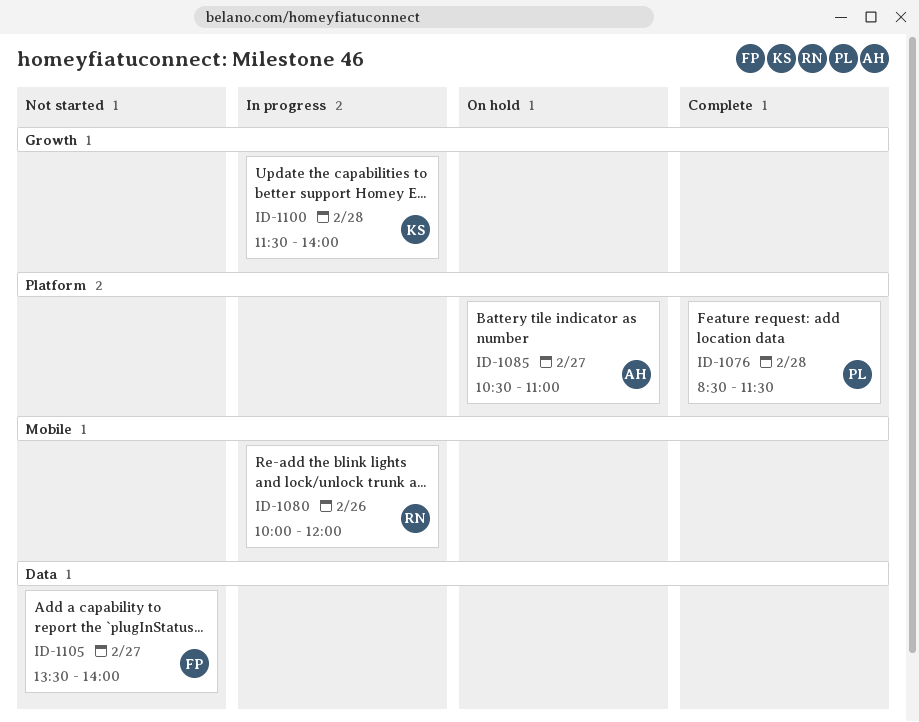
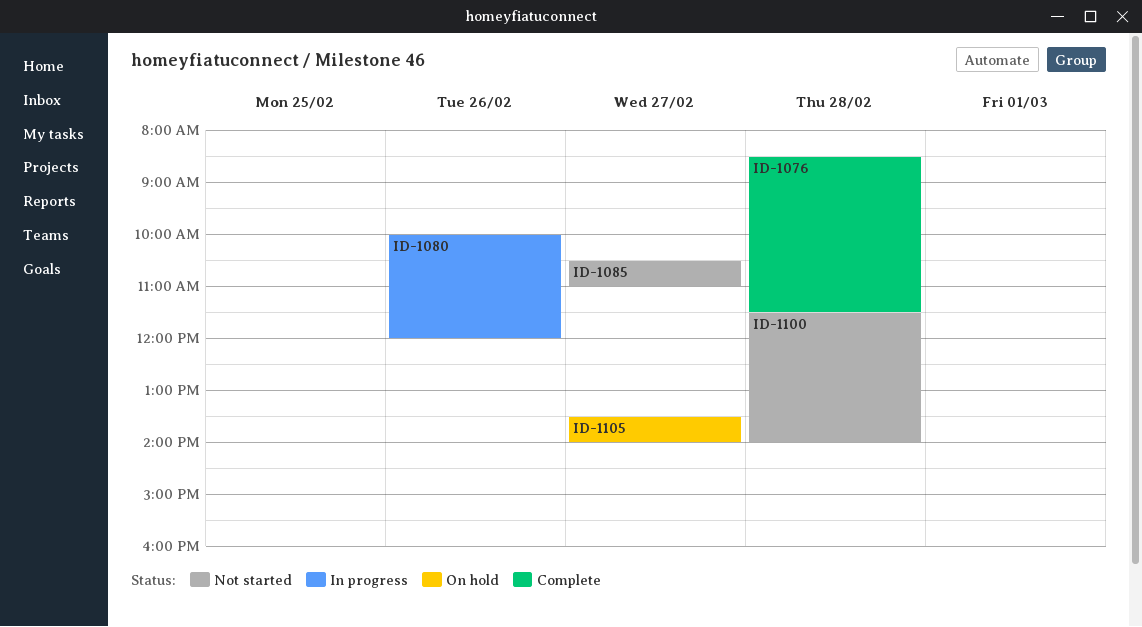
ID-1085, status: On hold -> Not started
ID-1100, status: In progress -> Not started
ID-1105, status: Not started -> On hold

